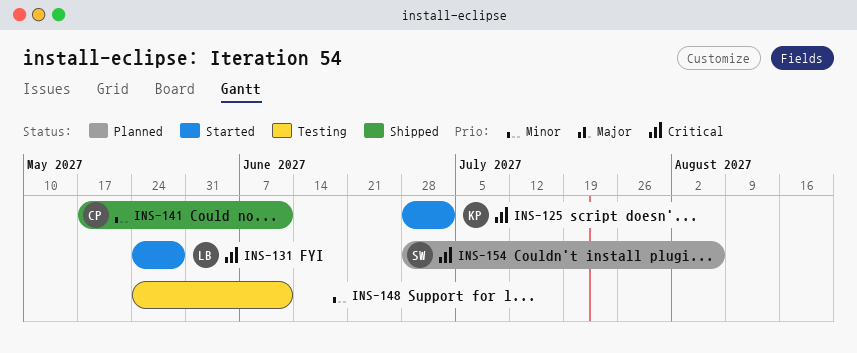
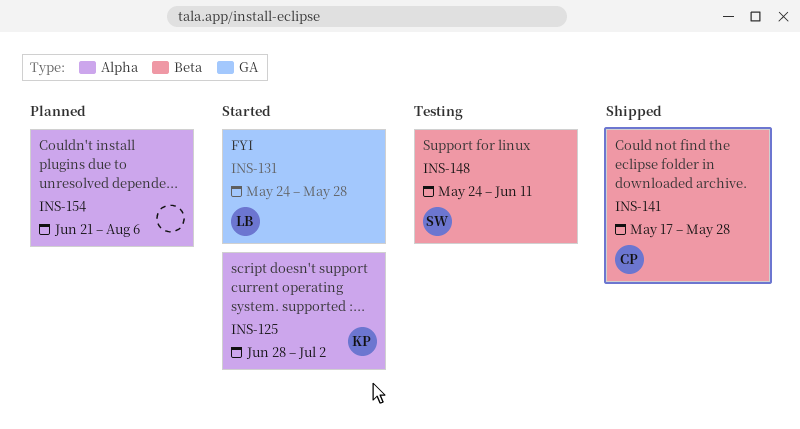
INS-141, due: Jun 11 -> May 28
INS-148, owner: none -> SW
INS-154, owner: SW -> none
INS-154, start: Jun 28 -> Jun 21

